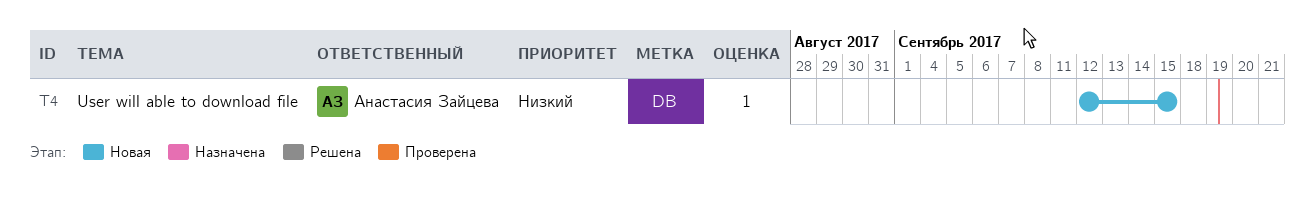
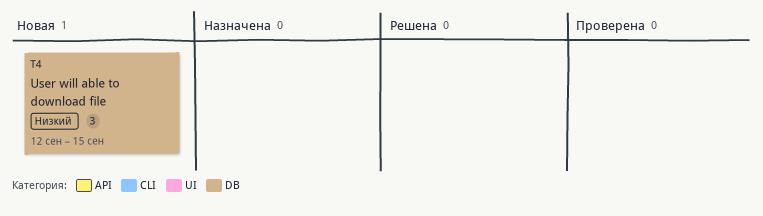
T4, estimate: 1 -> 3

